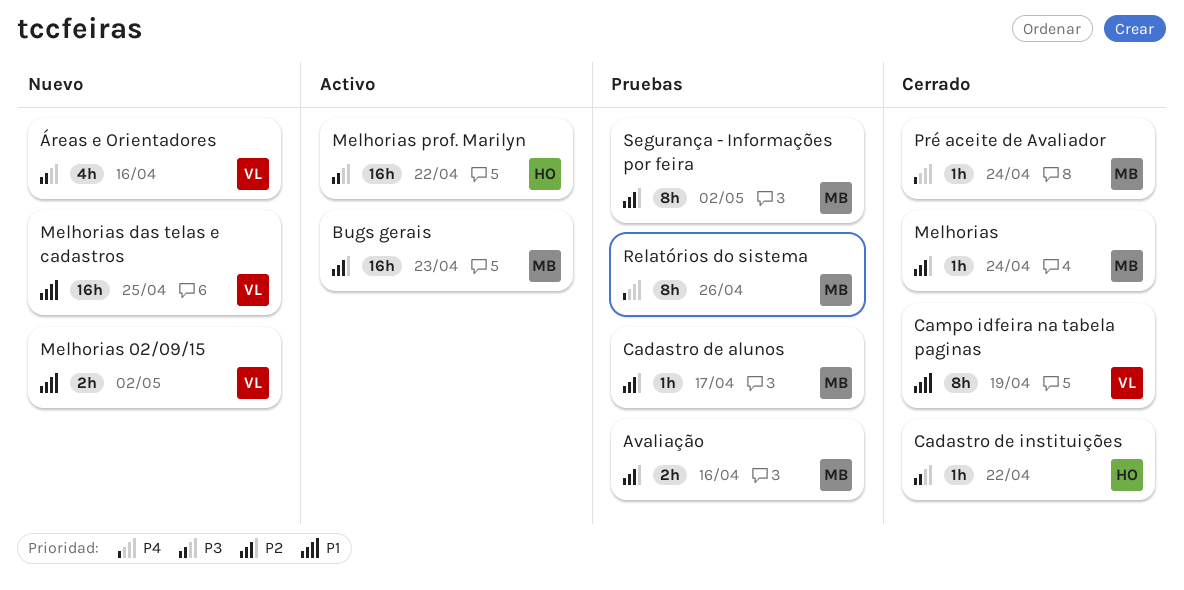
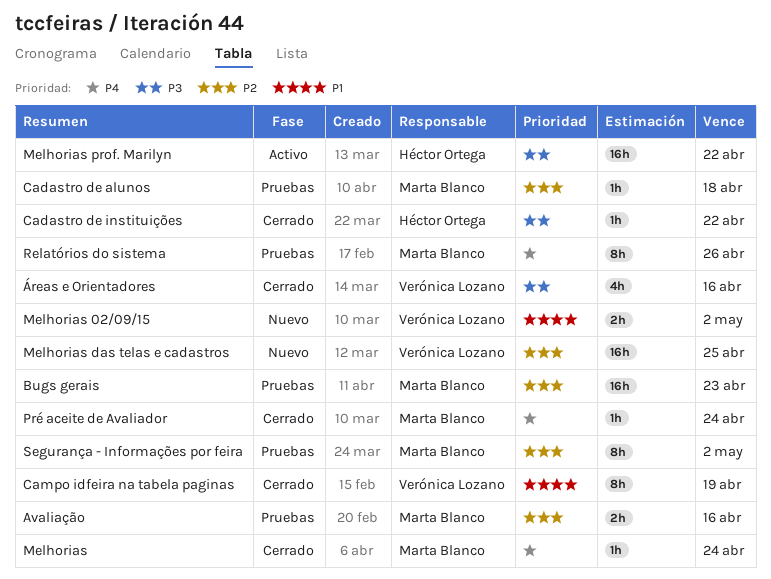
Bugs gerais, status: Activo -> Pruebas
Cadastro de alunos, due: Apr 17 -> Apr 18
Melhorias, priority: P2 -> P4
Melhorias das telas e cadastros, priority: P1 -> P2
Áreas e Orientadores, status: Nuevo -> Cerrado

